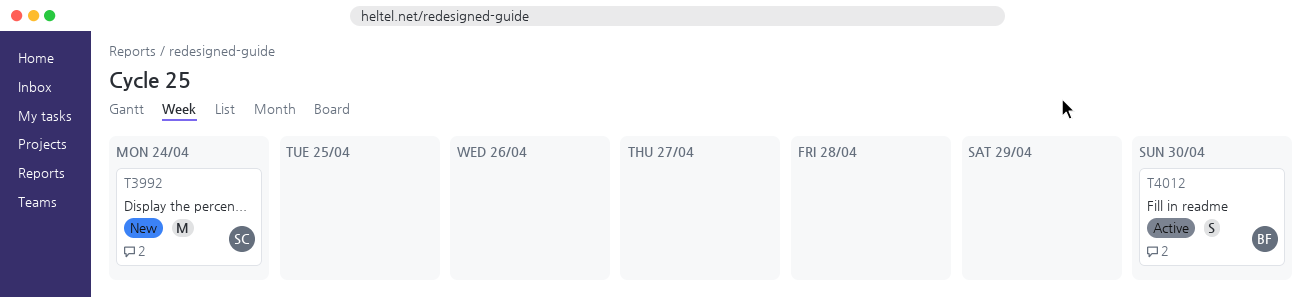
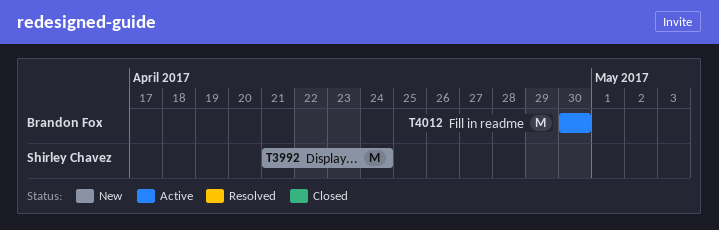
T4012, estimate: S -> M

